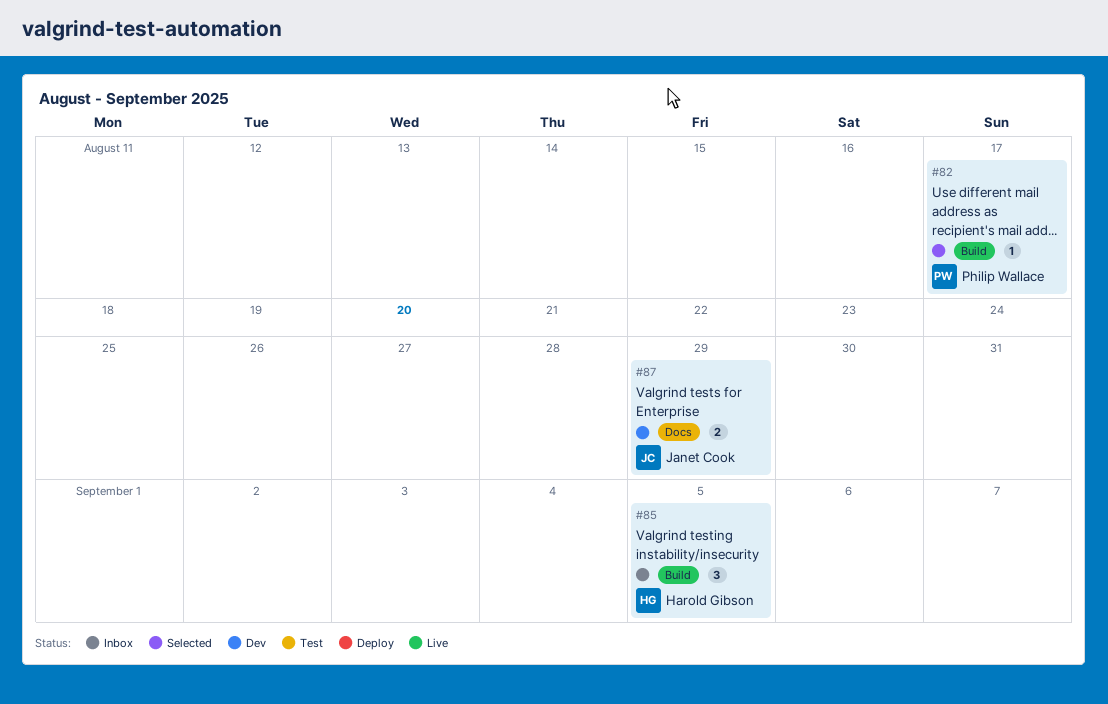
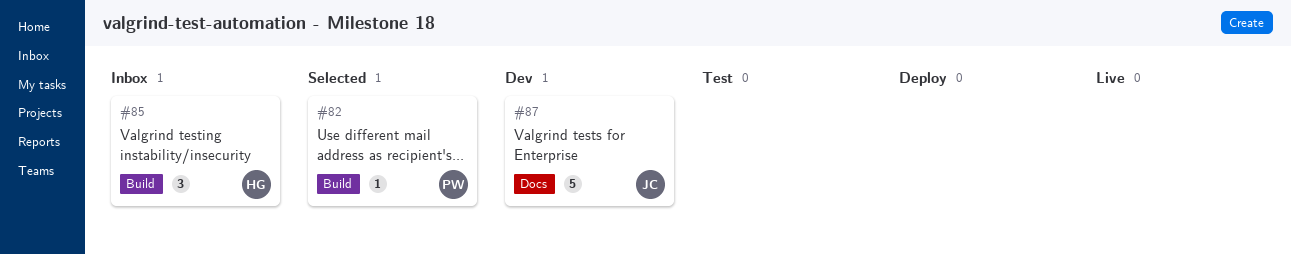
#87, estimate: 2 -> 5

